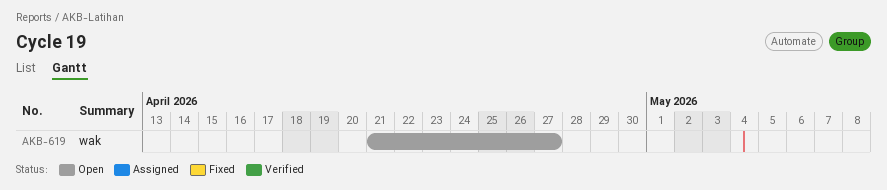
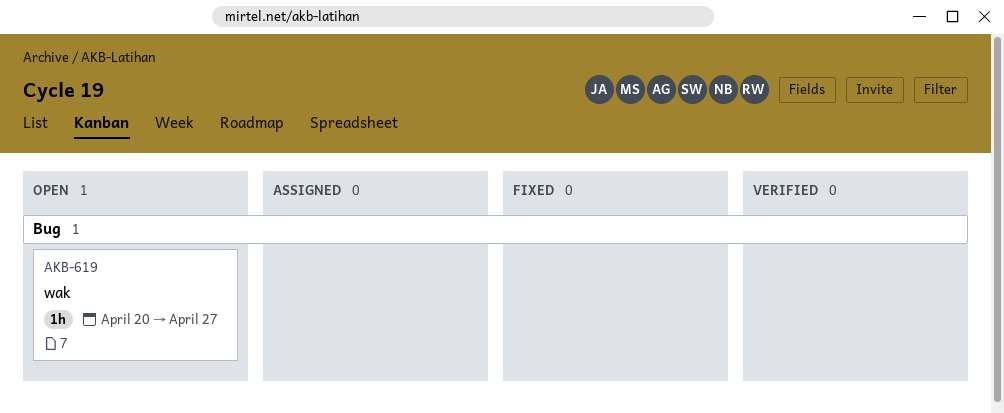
AKB-619, start: Apr 21 -> Apr 20

